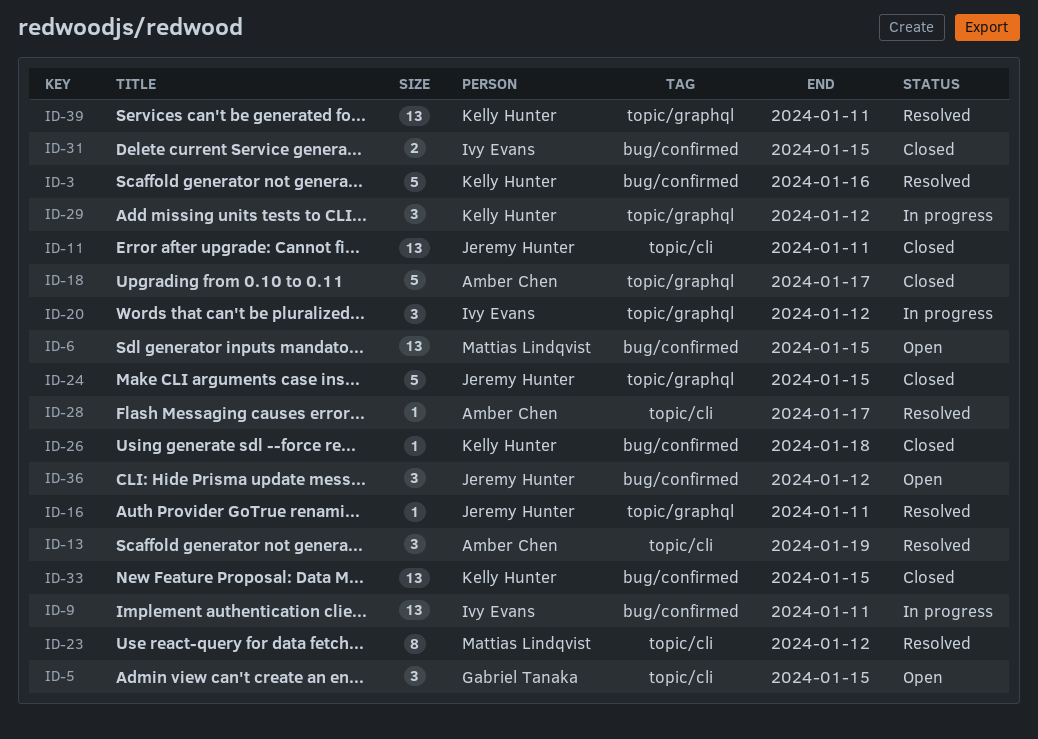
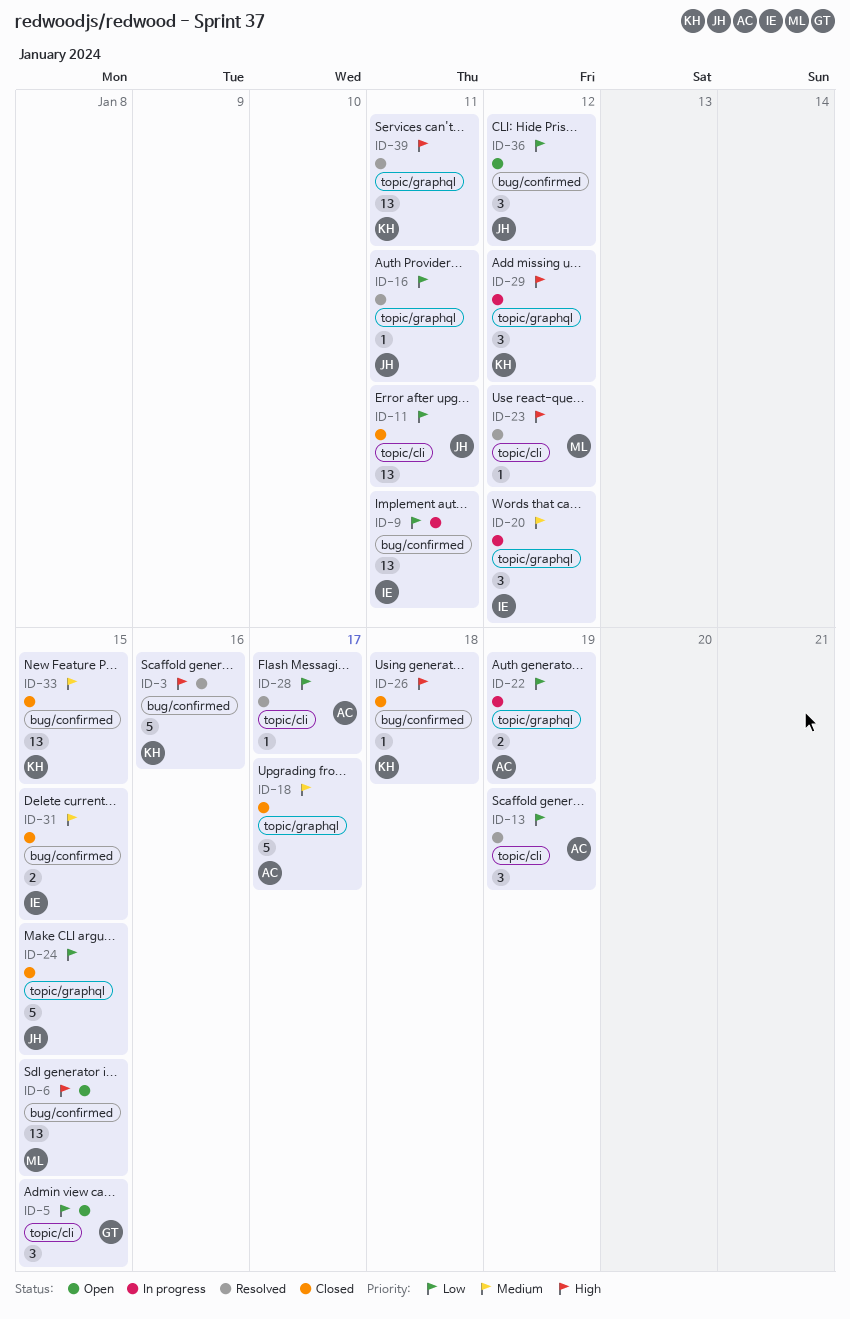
ID-22: none -> present
ID-23, estimate: 8 -> 1

